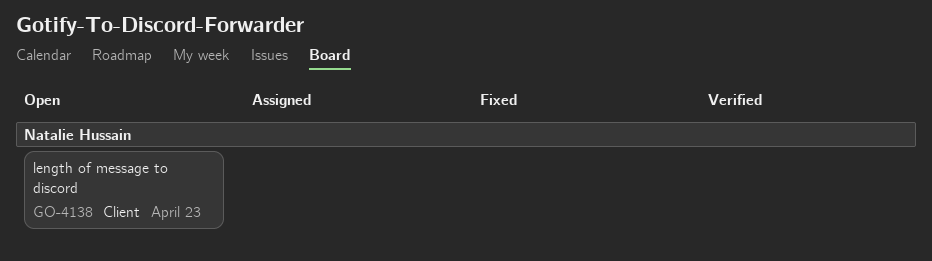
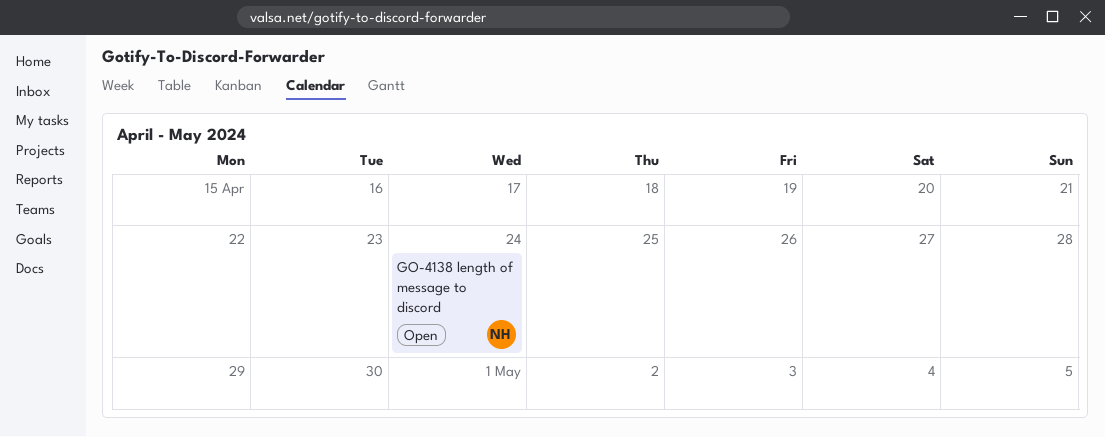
GO-4138, due: Apr 23 -> Apr 24

